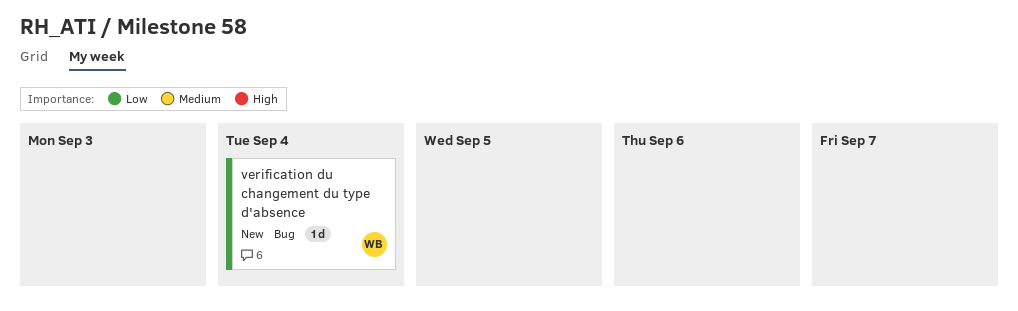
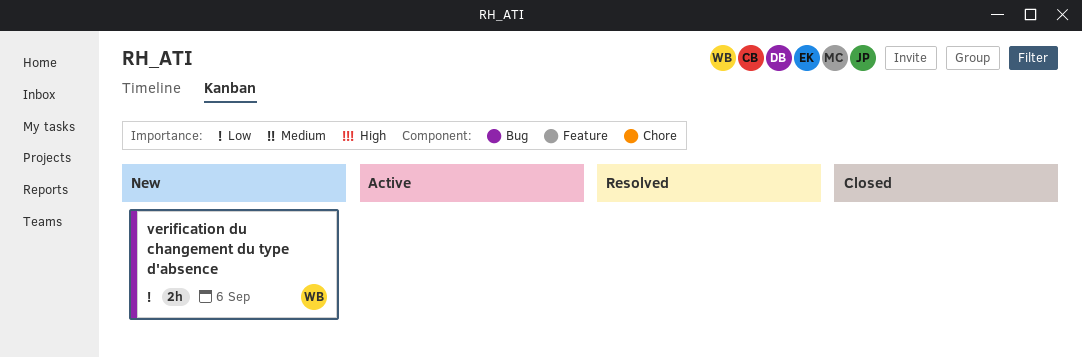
verification du changement du type d'absence, estimate: 1d -> 2h
verification du changement du type d'absence, due: Sep 4 -> Sep 6

